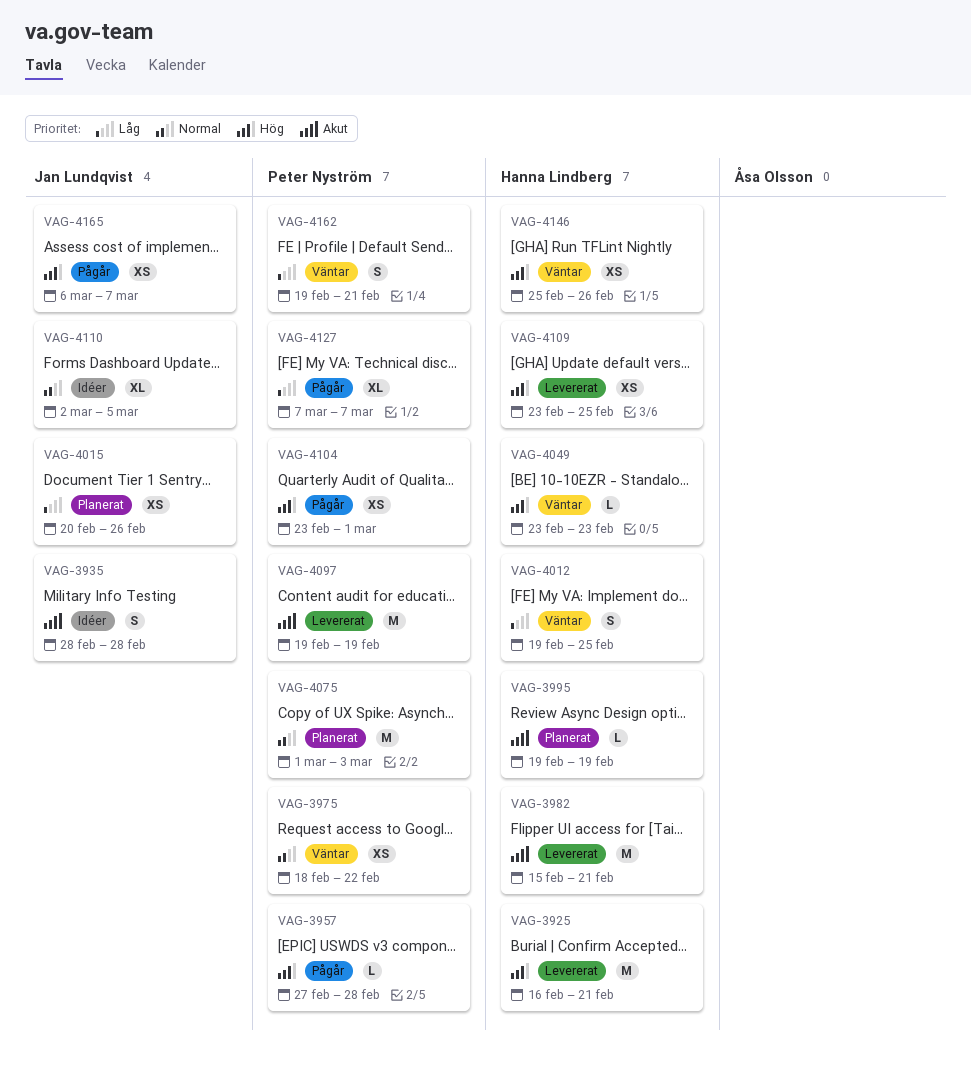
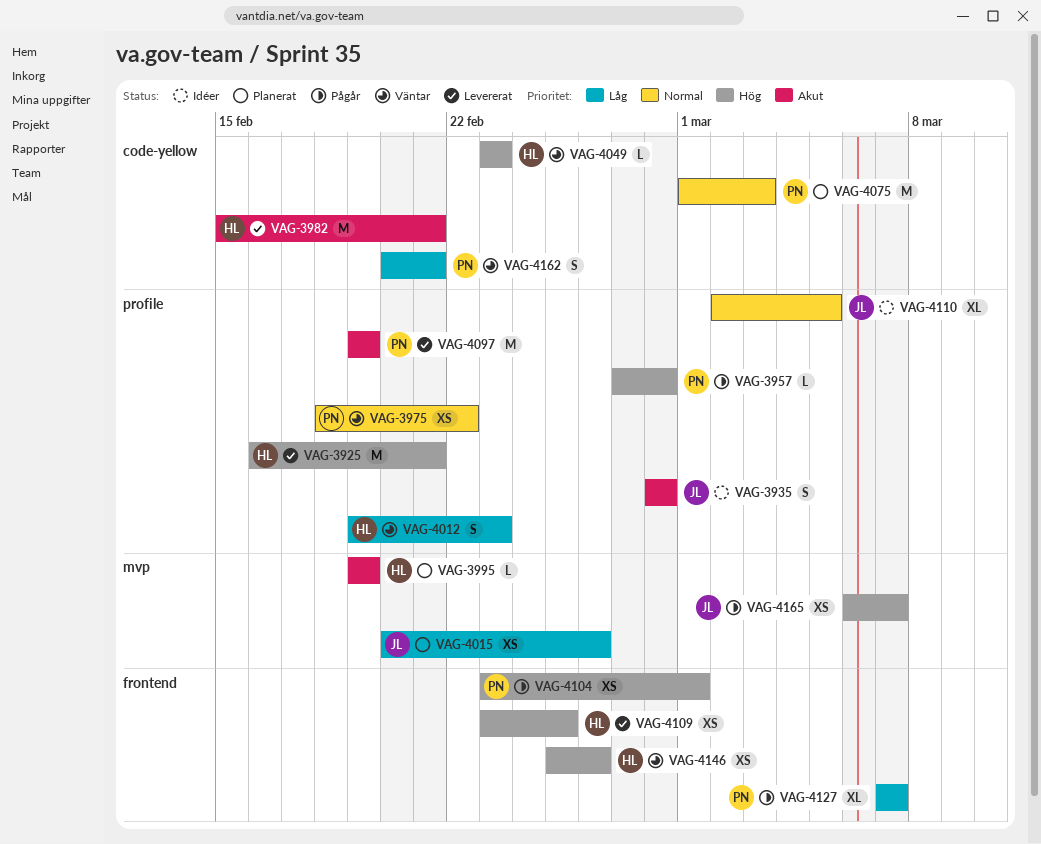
VAG-4012, due: Feb 25 -> Feb 23
VAG-4162, start: Feb 19 -> Feb 20

